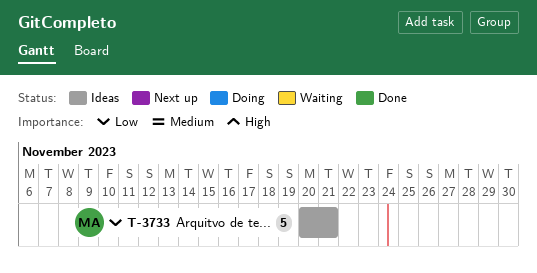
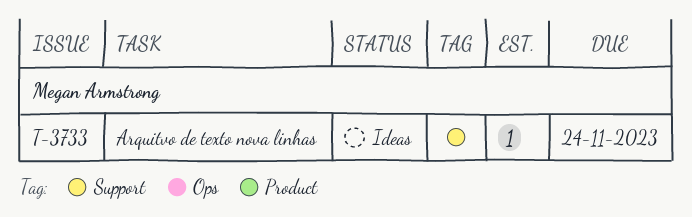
T-3733, estimate: 5 -> 1
T-3733, due: Nov 21 -> Nov 24

